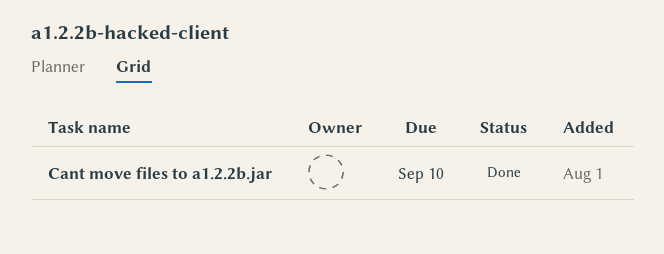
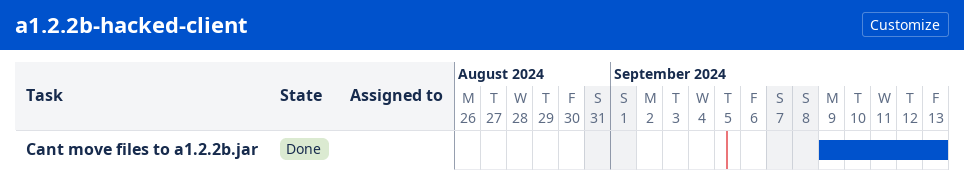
Cant move files to a1.2.2b.jar, due: Sep 10 -> Sep 13

